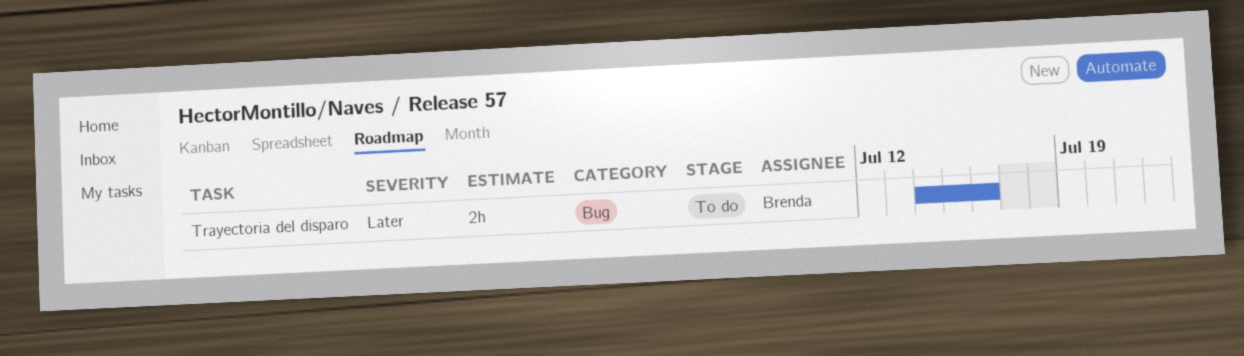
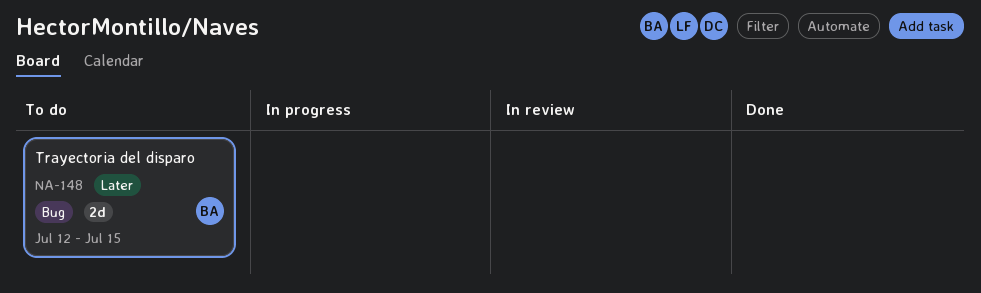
Trayectoria del disparo, estimate: 2h -> 2d
Trayectoria del disparo, start: Jul 14 -> Jul 12
Trayectoria del disparo, due: Jul 16 -> Jul 15

